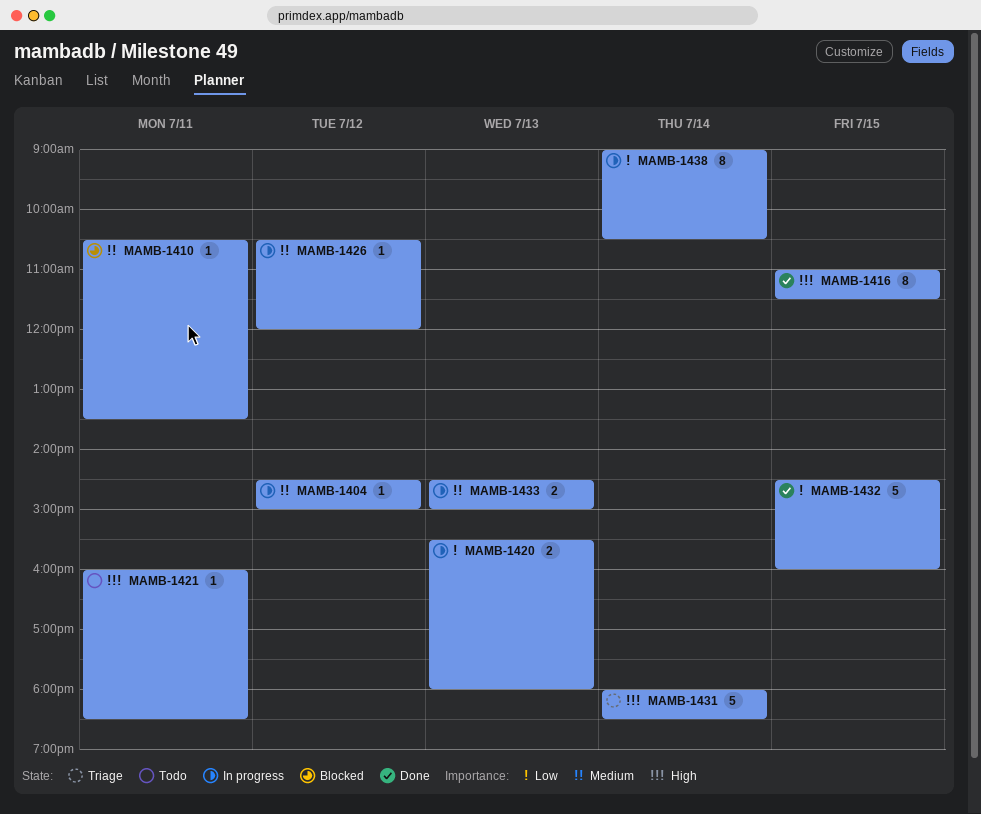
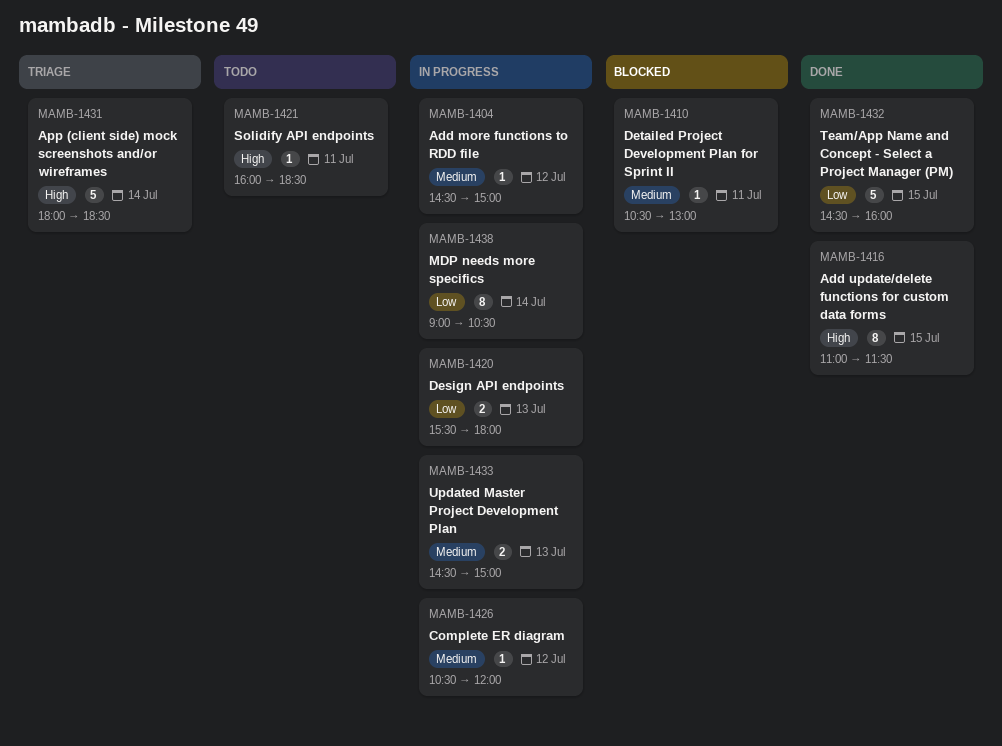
MAMB-1410, ends: 13:30 -> 13:00

